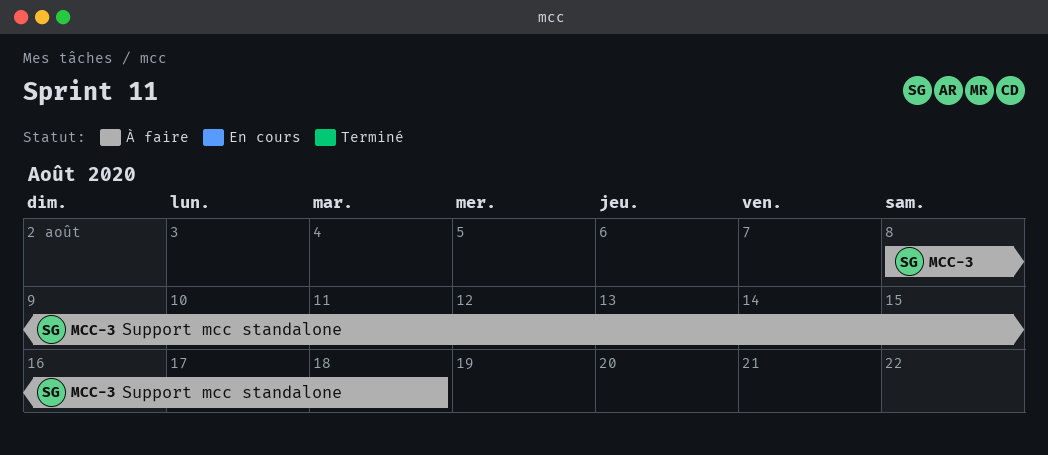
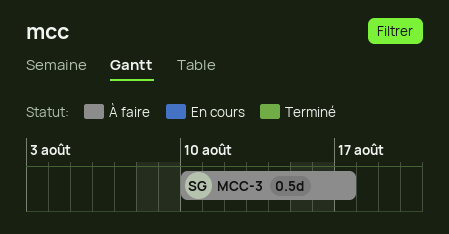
MCC-3, start: Aug 8 -> Aug 10
MCC-3, due: Aug 18 -> Aug 17

